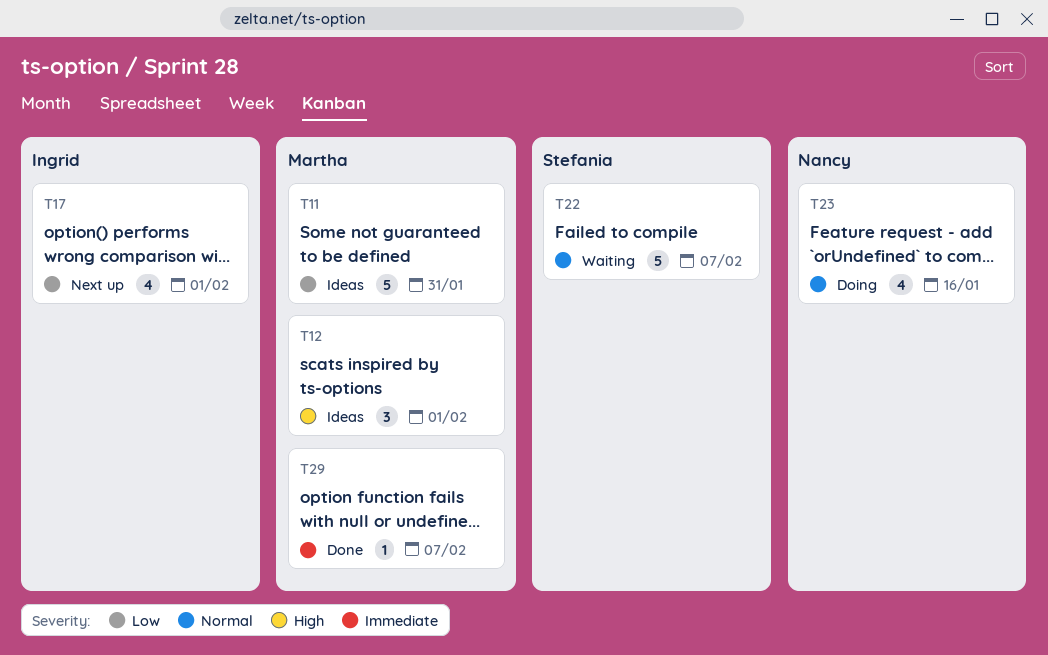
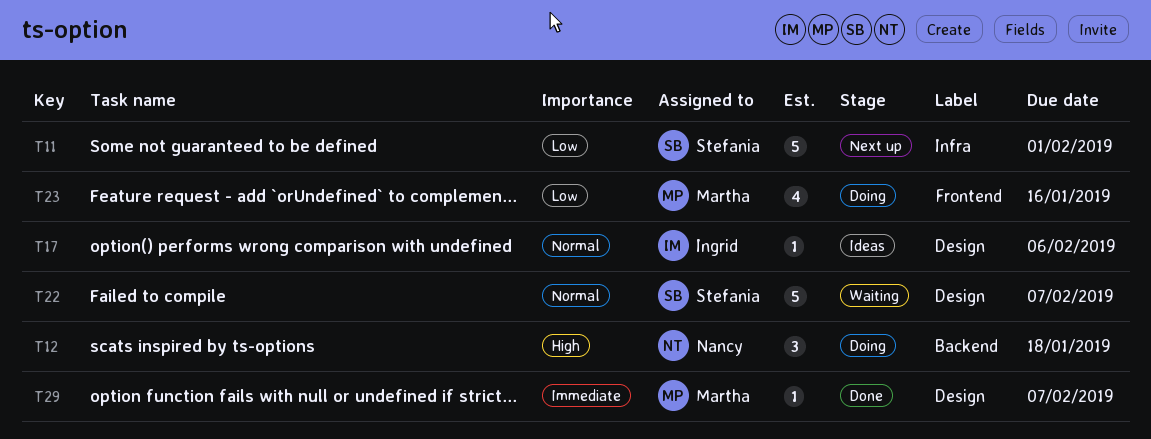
T11, status: Ideas -> Next up
T11, owner: Martha -> Stefania
T11, due: Jan 31 -> Feb 1
T12, status: Ideas -> Doing
T12, owner: Martha -> Nancy
T12, due: Feb 1 -> Jan 18
T17, status: Next up -> Ideas
T17, priority: Low -> Normal
T17, estimate: 4 -> 1
T17, due: Feb 1 -> Feb 6
T23, owner: Nancy -> Martha
T23, priority: Normal -> Low

